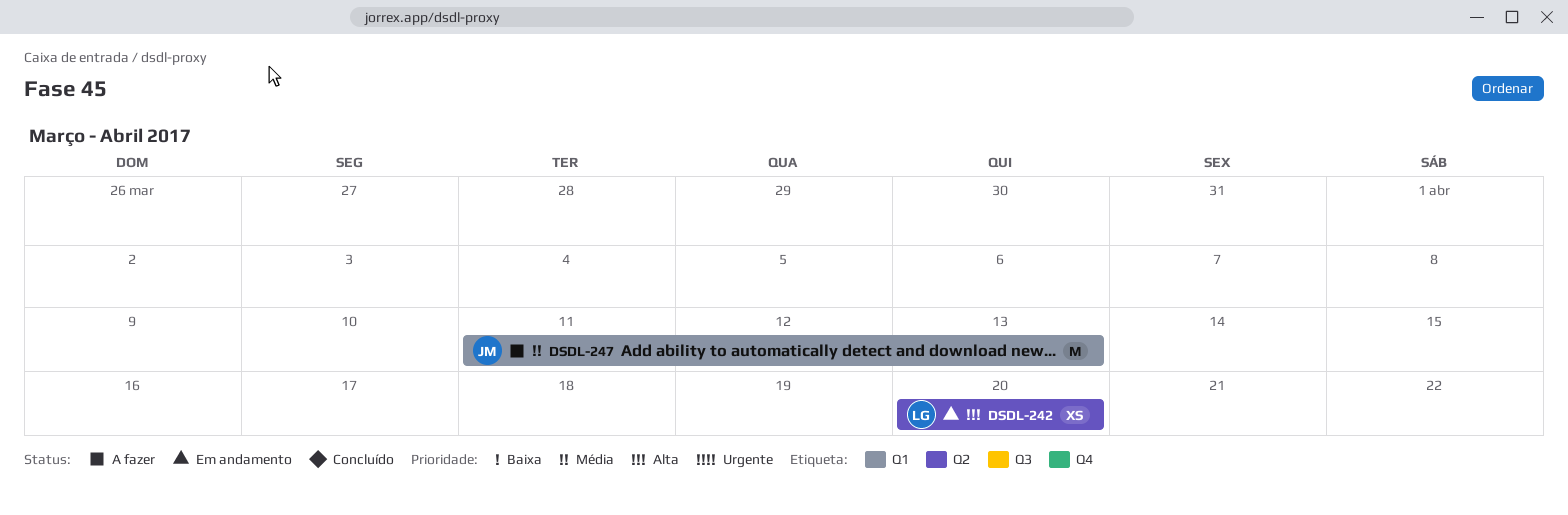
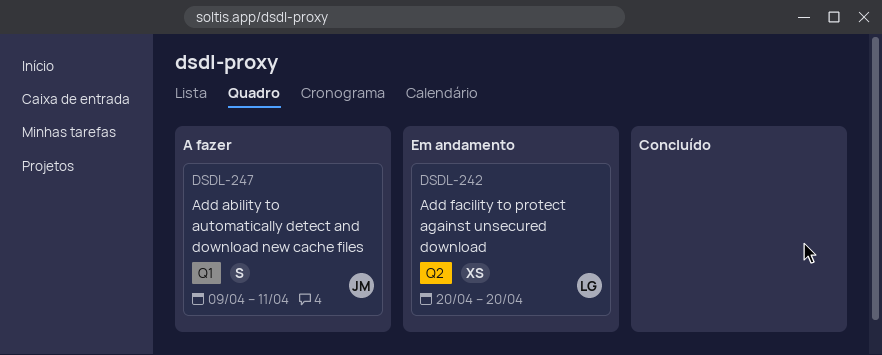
DSDL-247, estimate: M -> S
DSDL-247, start: Apr 11 -> Apr 9
DSDL-247, due: Apr 13 -> Apr 11

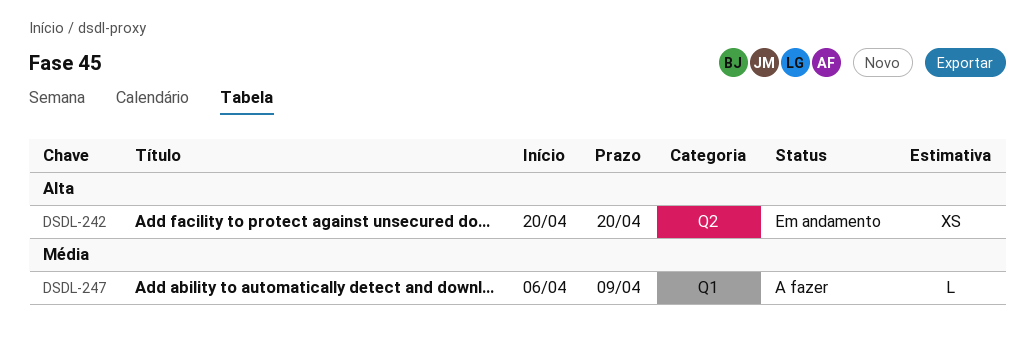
DSDL-247, estimate: S -> L
DSDL-247, start: Apr 9 -> Apr 6
DSDL-247, due: Apr 11 -> Apr 9

